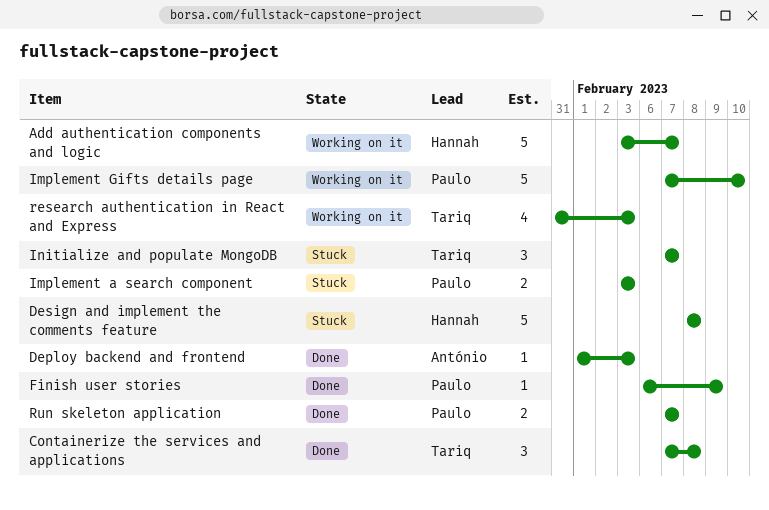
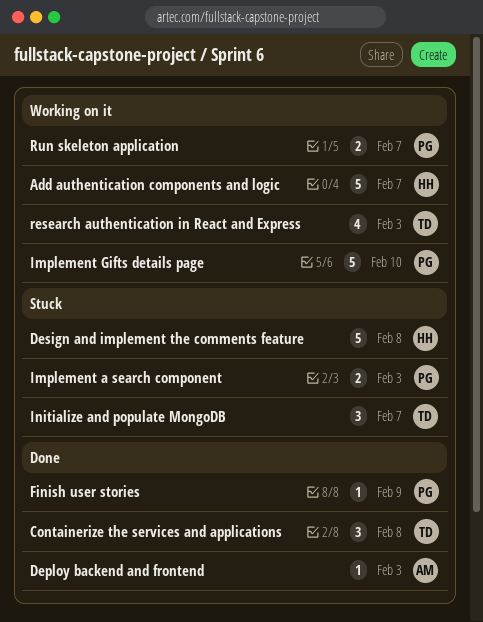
Run skeleton application, status: Done -> Working on it

